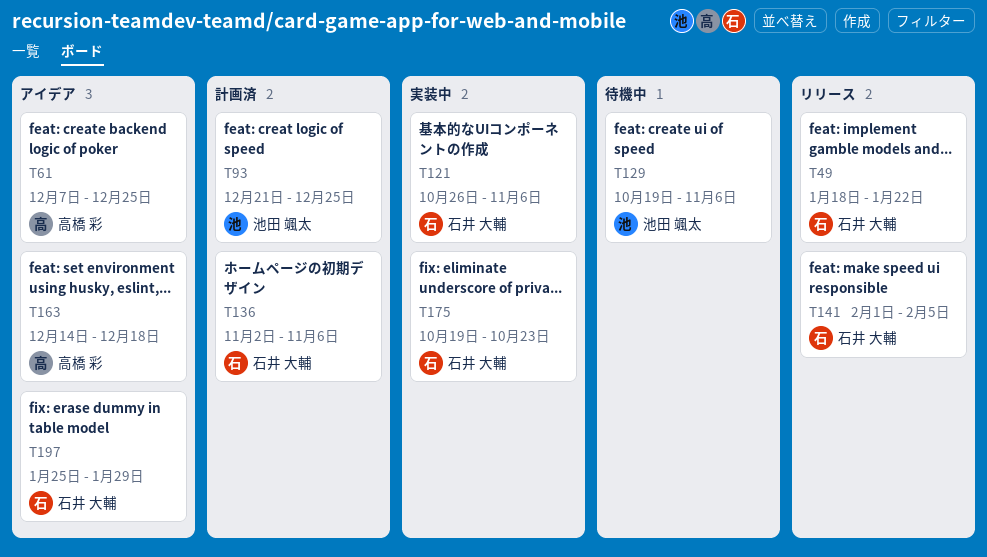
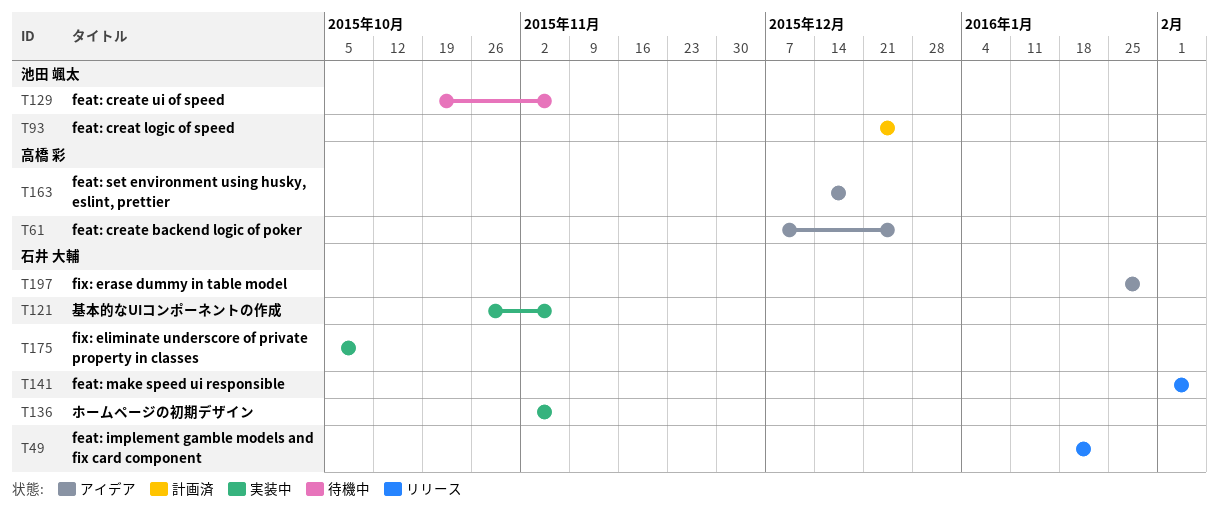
T136, status: 計画済 -> 実装中
T175, start: Oct 19 -> Oct 5
T175, due: Oct 23 -> Oct 9

